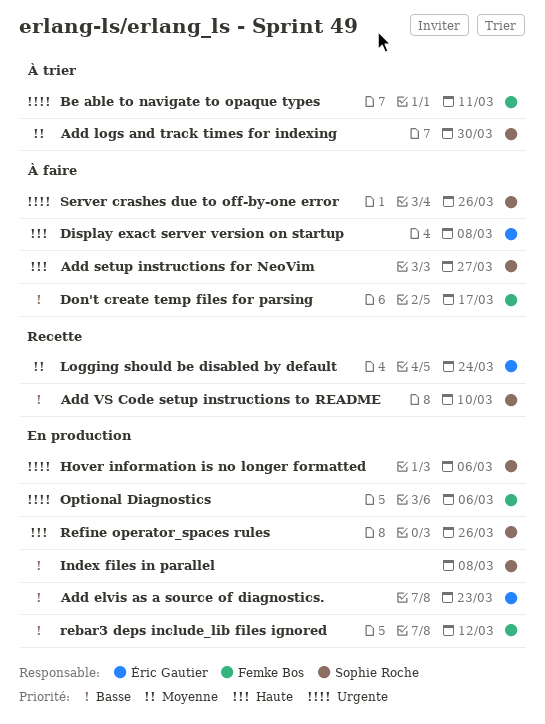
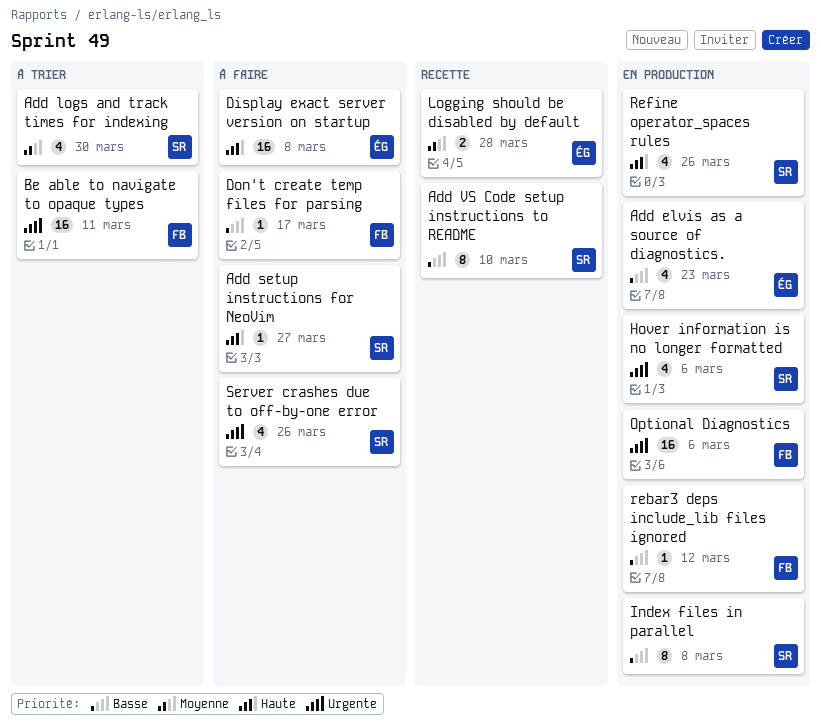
Logging should be disabled by default, due: Mar 24 -> Mar 28

